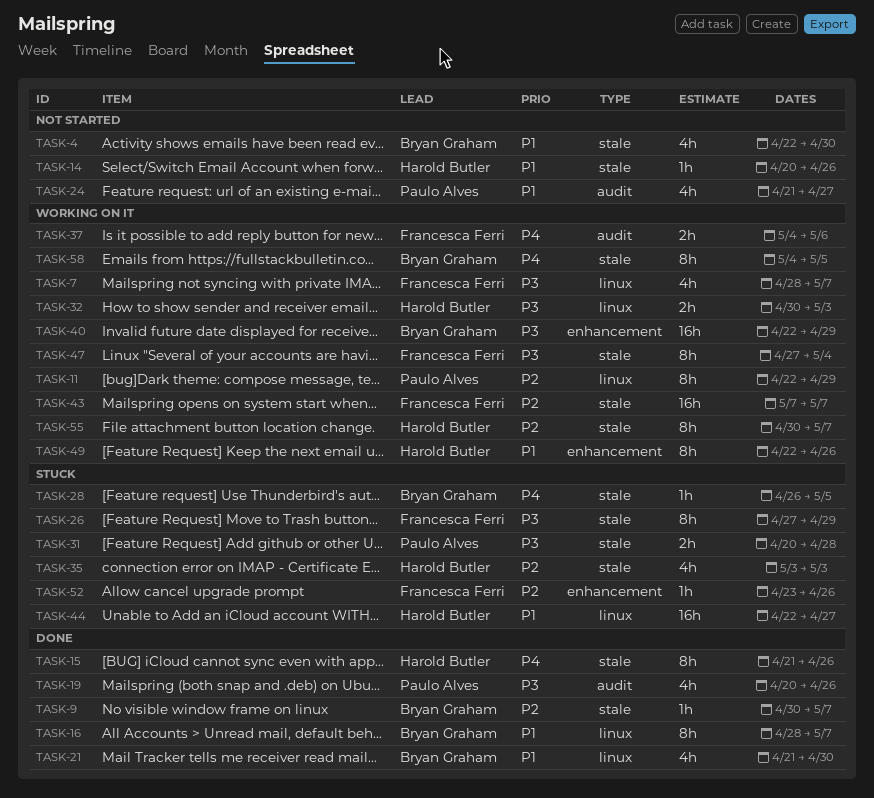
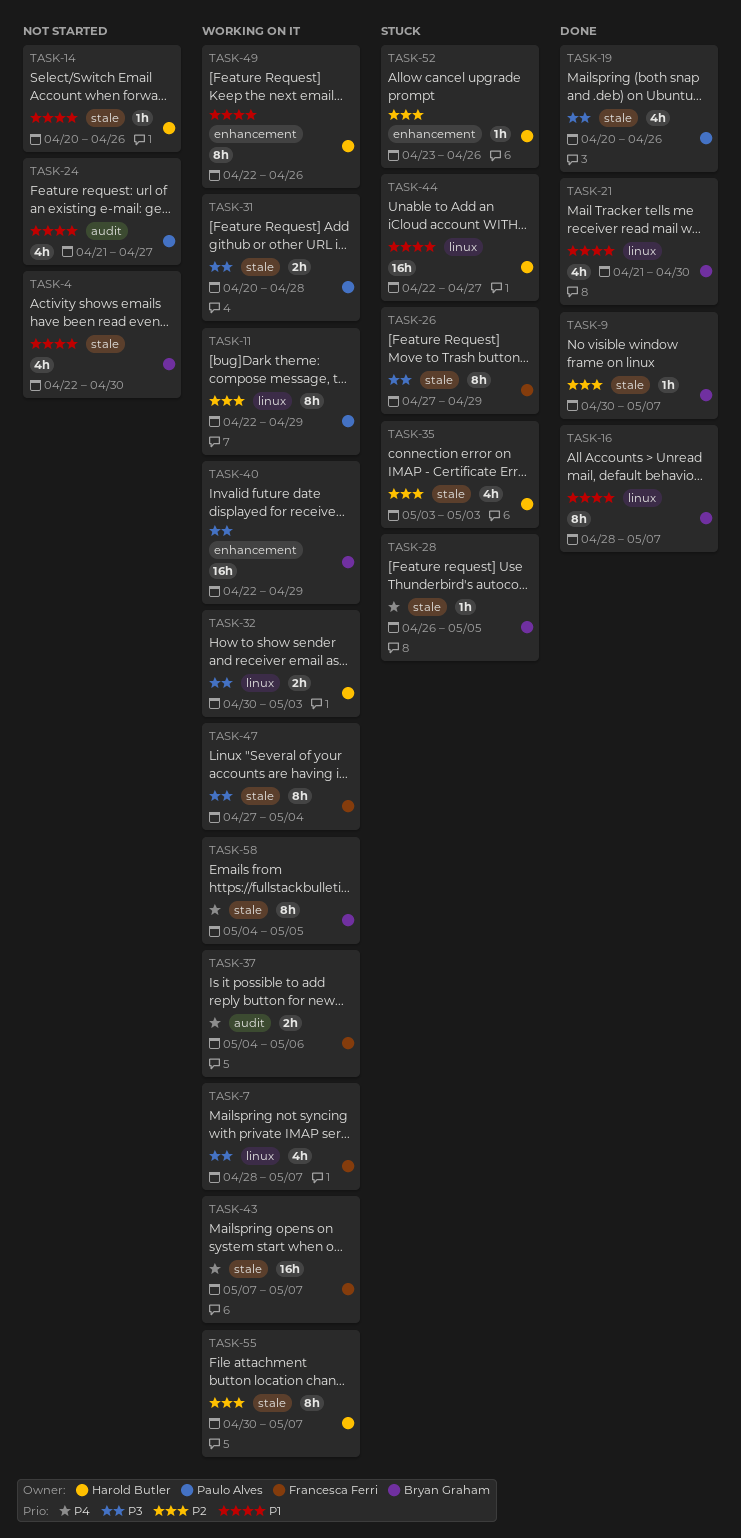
TASK-15: present -> none
TASK-19, label: audit -> stale
TASK-31, status: Stuck -> Working on it
TASK-43, priority: P2 -> P4
TASK-52, owner: Francesca Ferri -> Harold Butler

